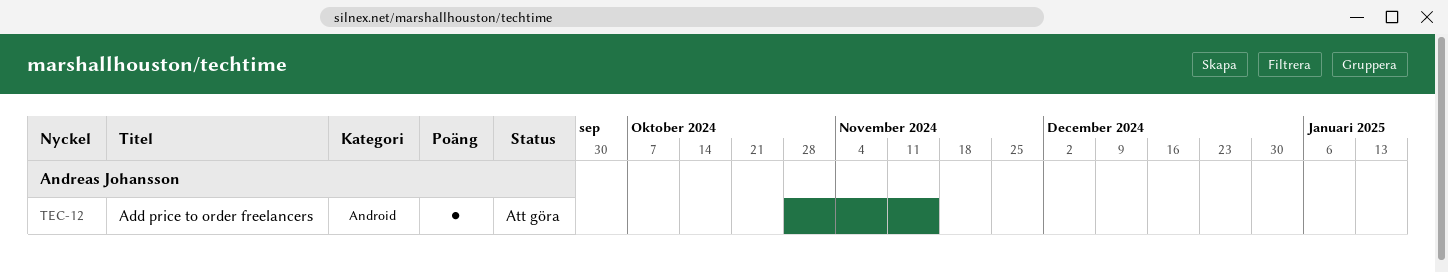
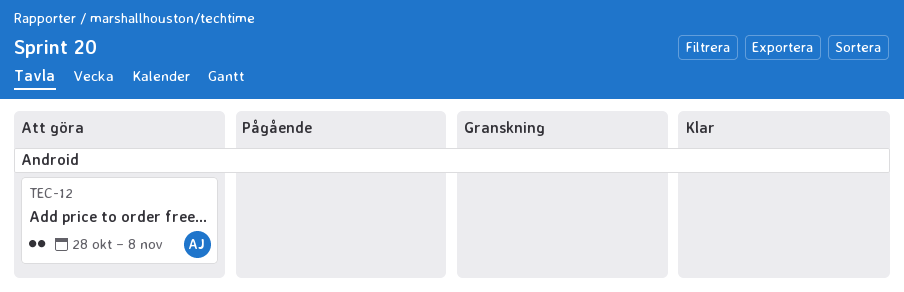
TEC-12, estimate: 1 -> 2
TEC-12, due: Nov 15 -> Nov 8

